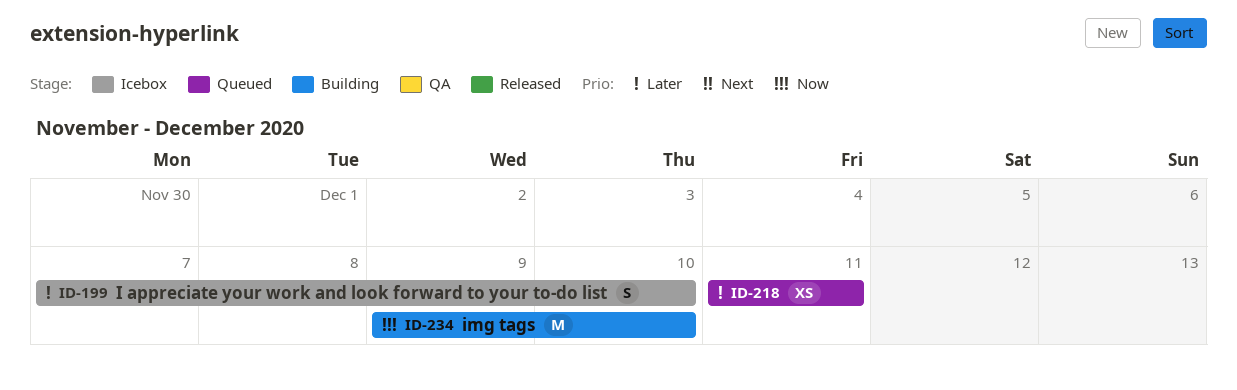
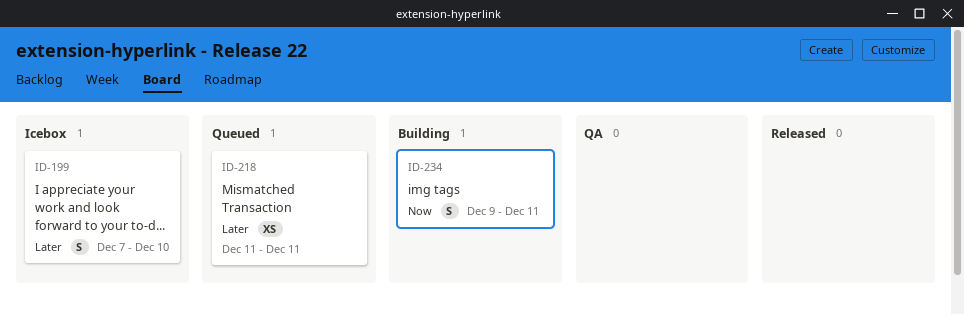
ID-234, estimate: M -> S
ID-234, due: Dec 10 -> Dec 11

